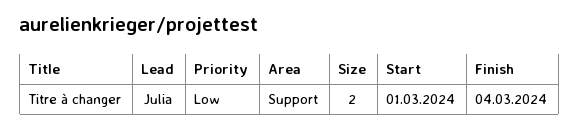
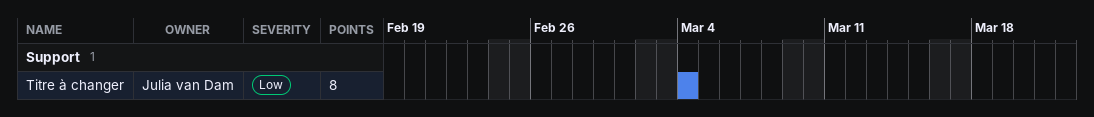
Titre à changer, estimate: 2 -> 8
Titre à changer, start: Mar 1 -> Mar 4

